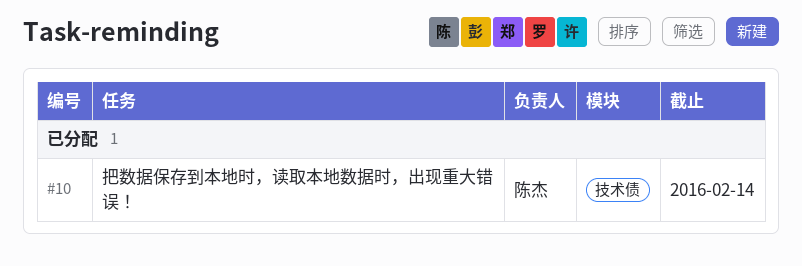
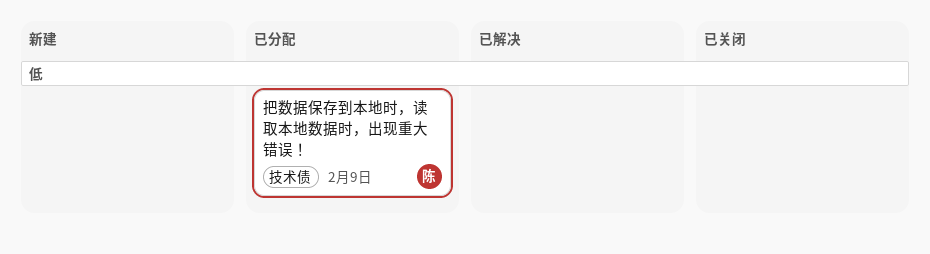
把数据保存到本地时，读取本地数据时，出现重大错误！, due: Feb 14 -> Feb 9

